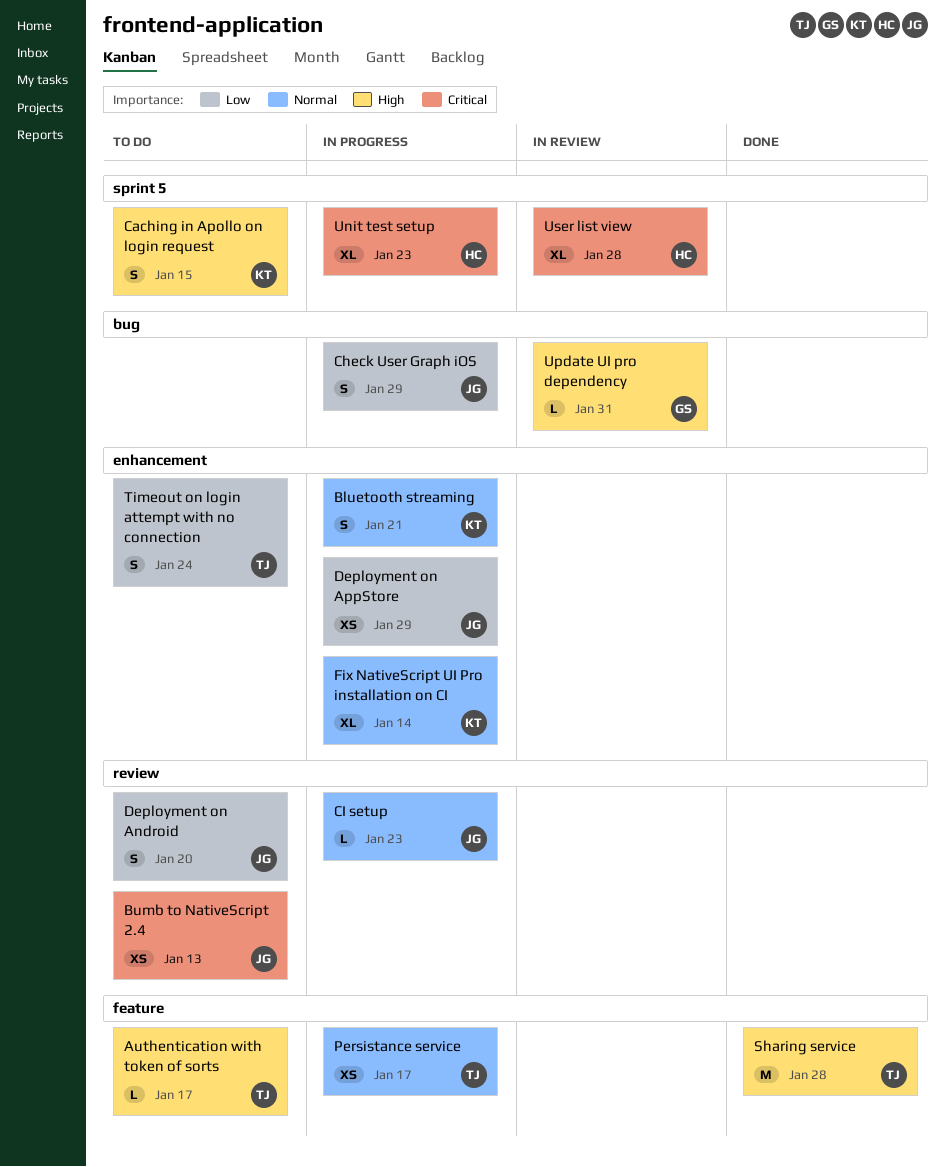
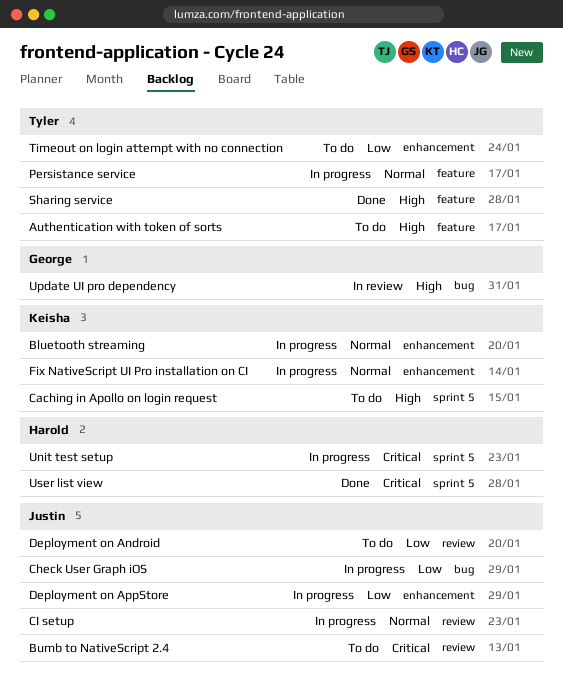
Bluetooth streaming, due: Jan 21 -> Jan 20
User list view, status: In review -> Done

